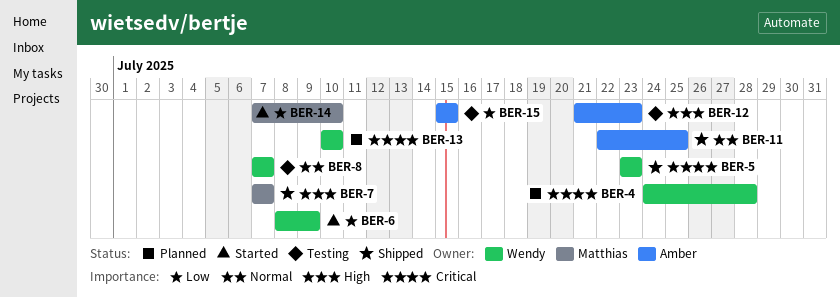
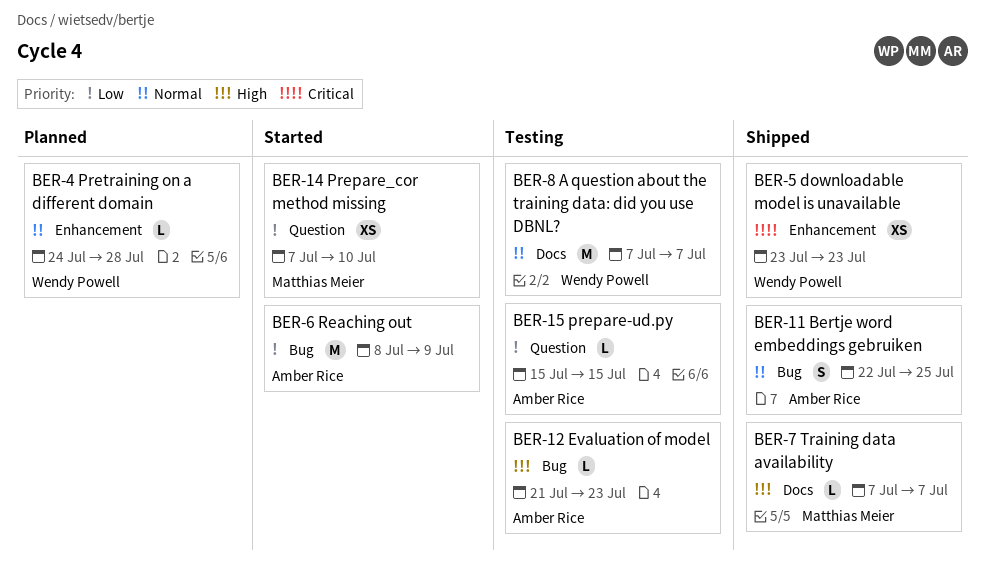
BER-4, priority: Critical -> Normal
BER-6, owner: Wendy Powell -> Amber Rice
BER-13: present -> none

